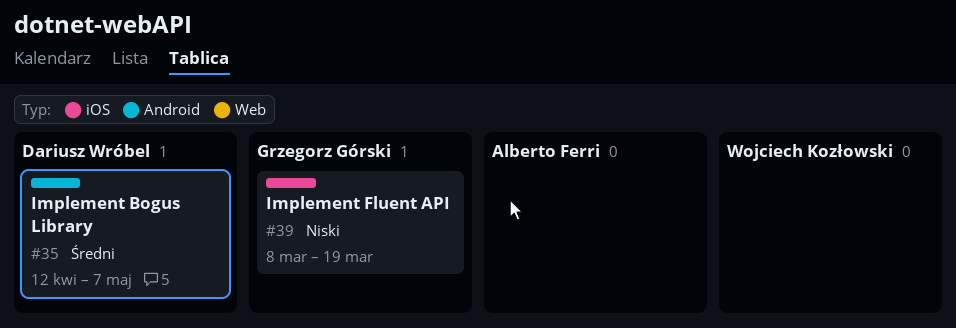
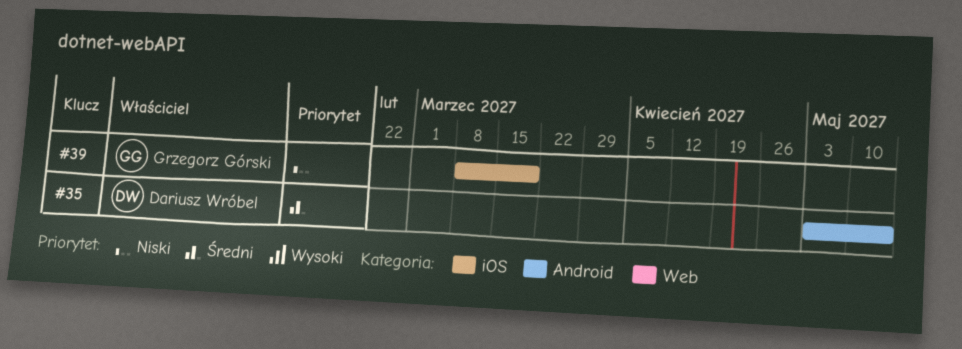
#35, start: Apr 12 -> May 3
#35, due: May 7 -> May 14

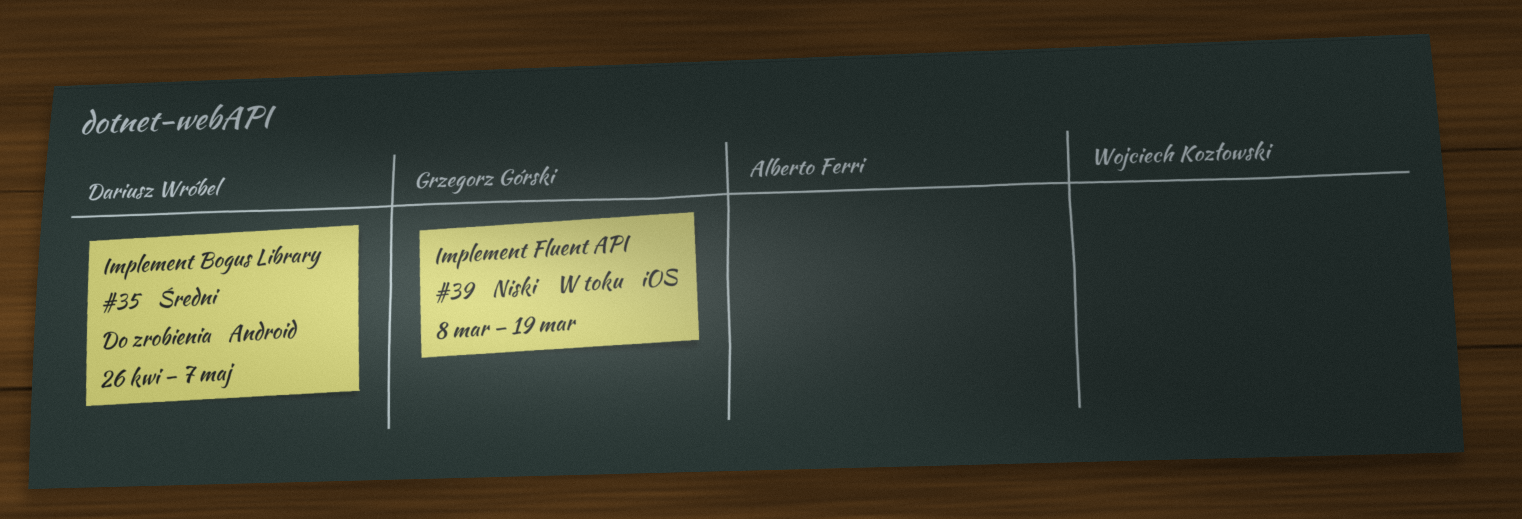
#35, start: May 3 -> Apr 26
#35, due: May 14 -> May 7

